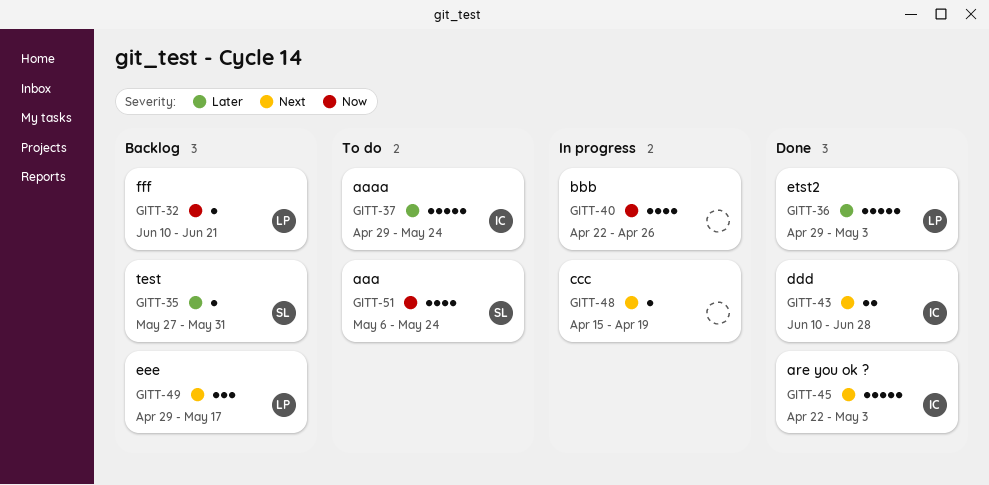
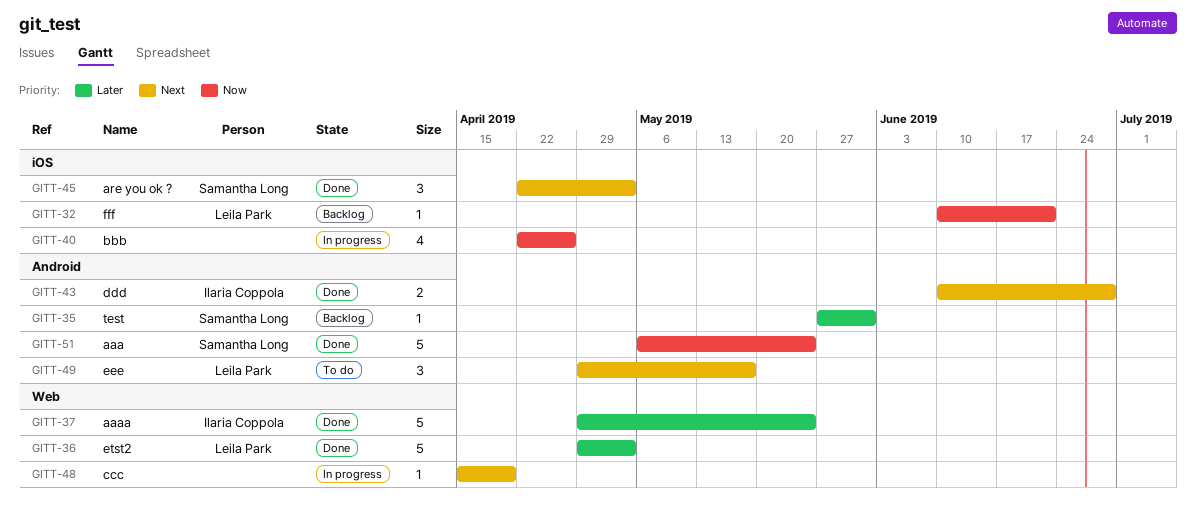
GITT-37, status: To do -> Done
GITT-45, owner: Ilaria Coppola -> Samantha Long
GITT-45, estimate: 5 -> 3
GITT-49, status: Backlog -> To do
GITT-51, status: To do -> Done
GITT-51, estimate: 4 -> 5

